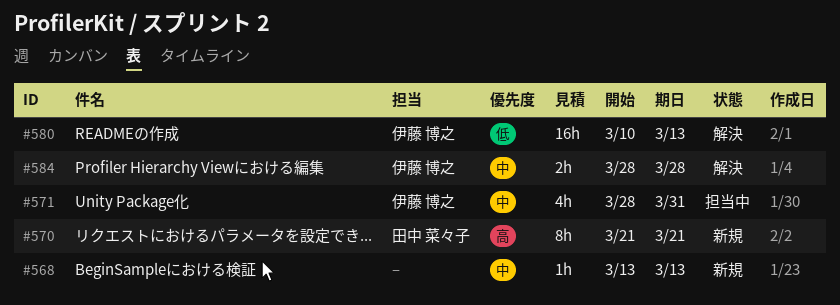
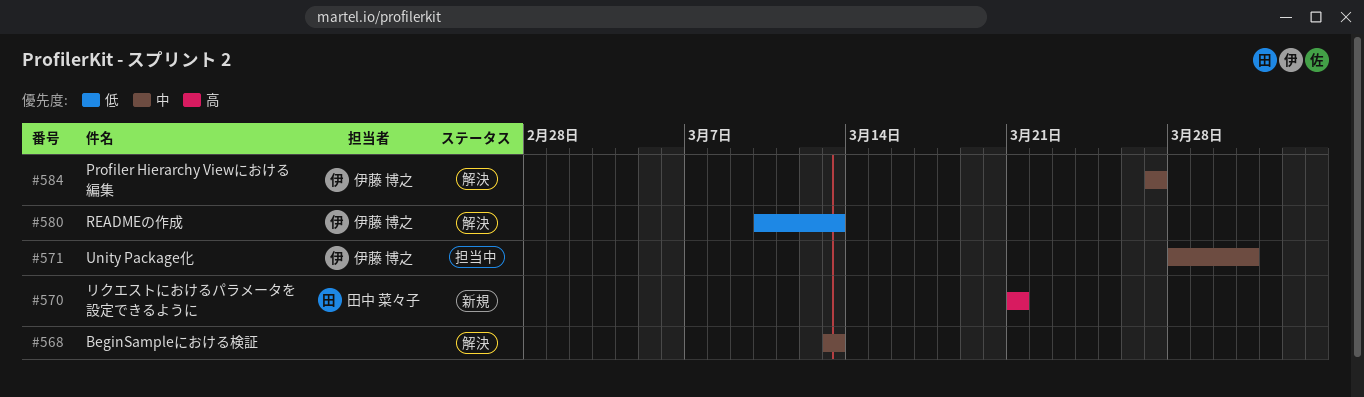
#568, status: 新規 -> 解決
#584, start: Mar 28 -> Mar 27
#584, due: Mar 28 -> Mar 27

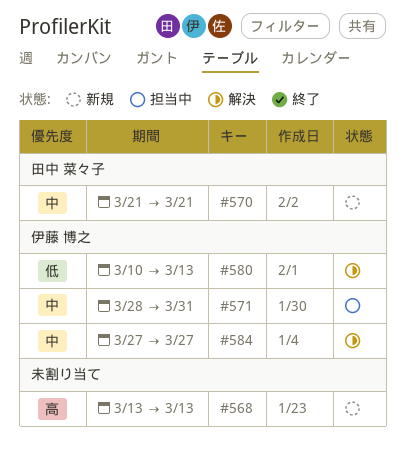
#568, status: 解決 -> 新規
#568, priority: 中 -> 高
#570, priority: 高 -> 中

